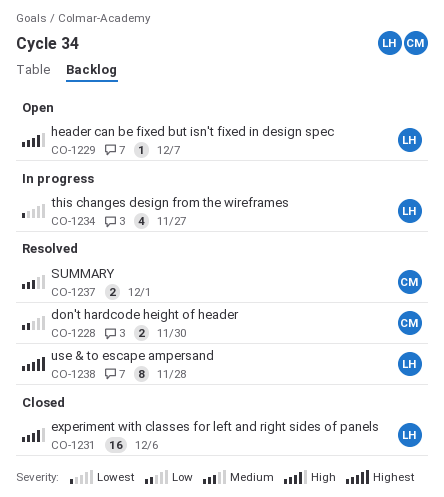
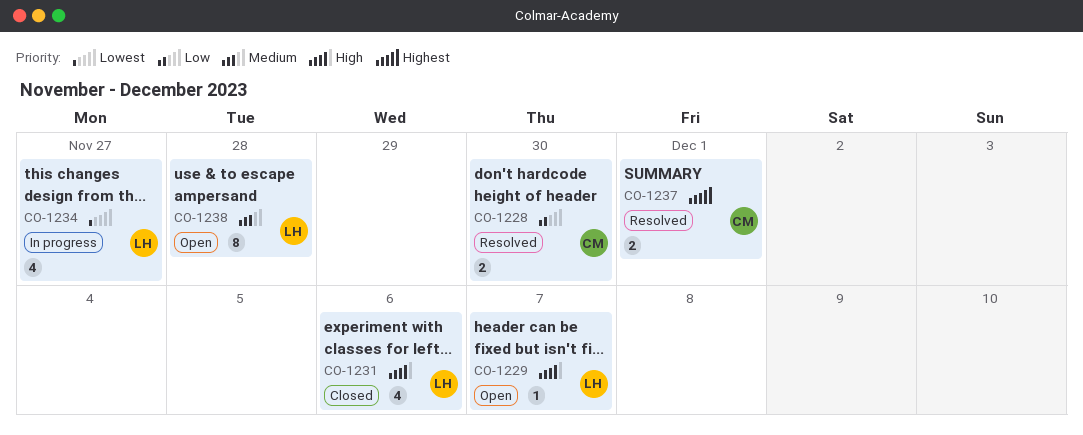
CO-1231, estimate: 16 -> 4
CO-1237, priority: Medium -> Highest
CO-1238, status: Resolved -> Open
CO-1238, priority: Highest -> Medium

